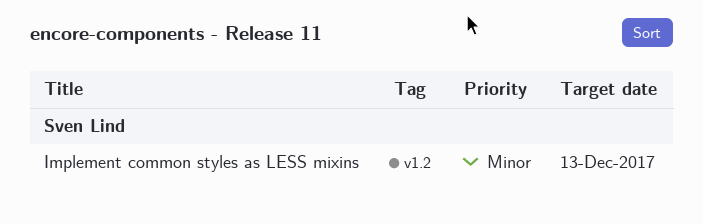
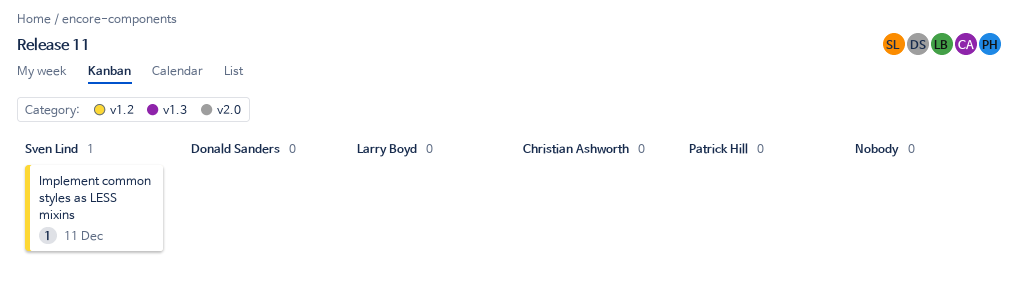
Implement common styles as LESS mixins, due: Dec 13 -> Dec 11

